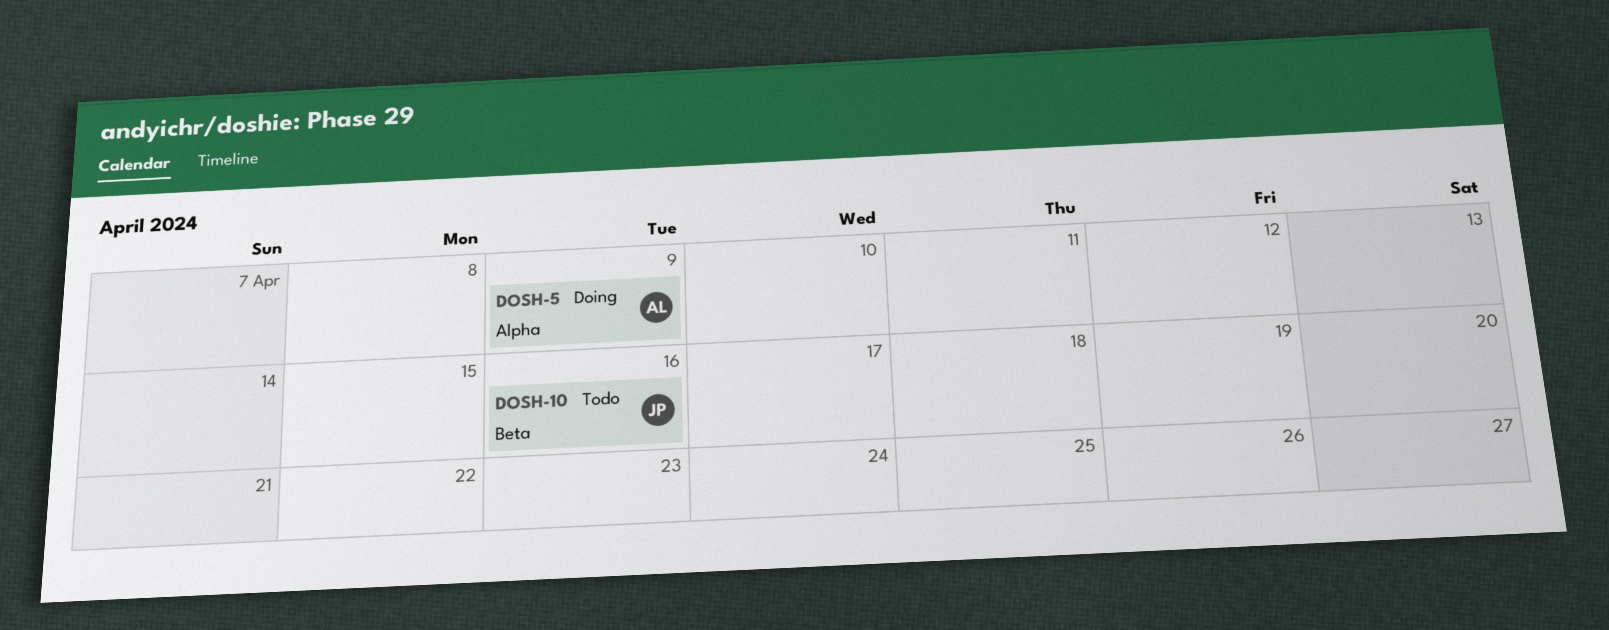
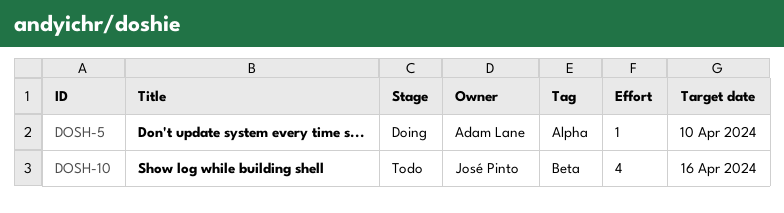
DOSH-5, due: Apr 9 -> Apr 10

